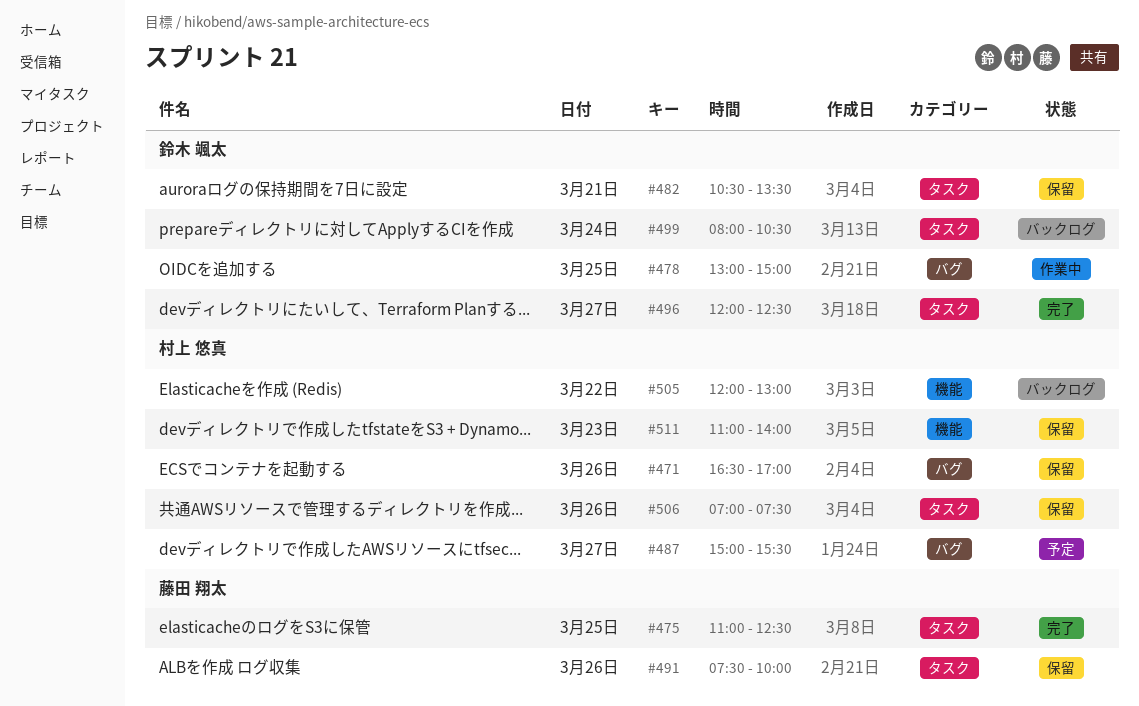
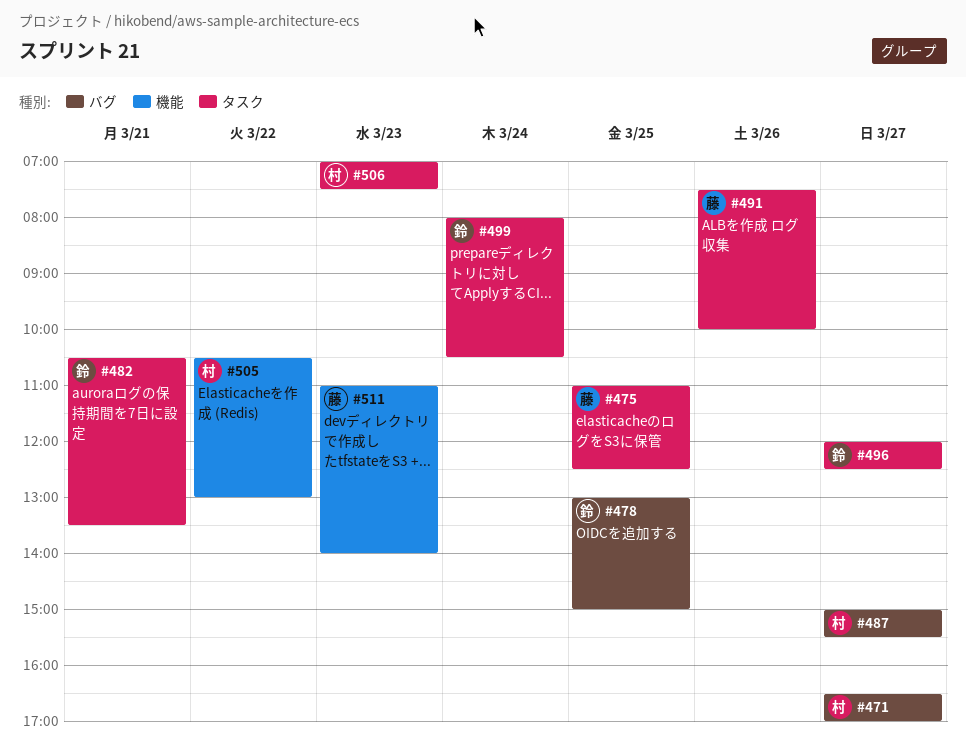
#471, day: Mar 26 -> Mar 27
#505, begins: 12:00 -> 10:30
#506, day: Mar 26 -> Mar 23
#511, owner: 村上 悠真 -> 藤田 翔太

